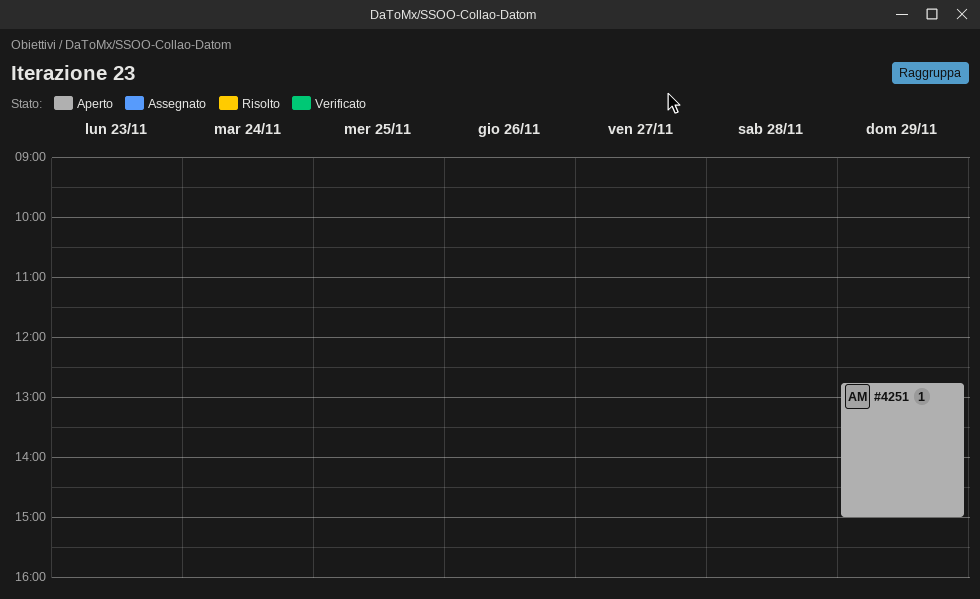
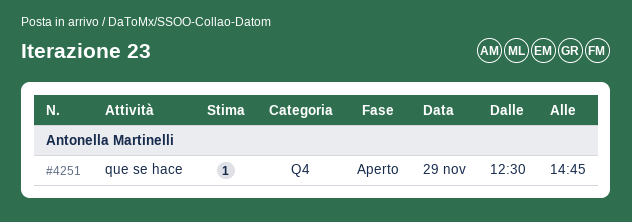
#4251, begins: 12:45 -> 12:30
#4251, ends: 15:00 -> 14:45

